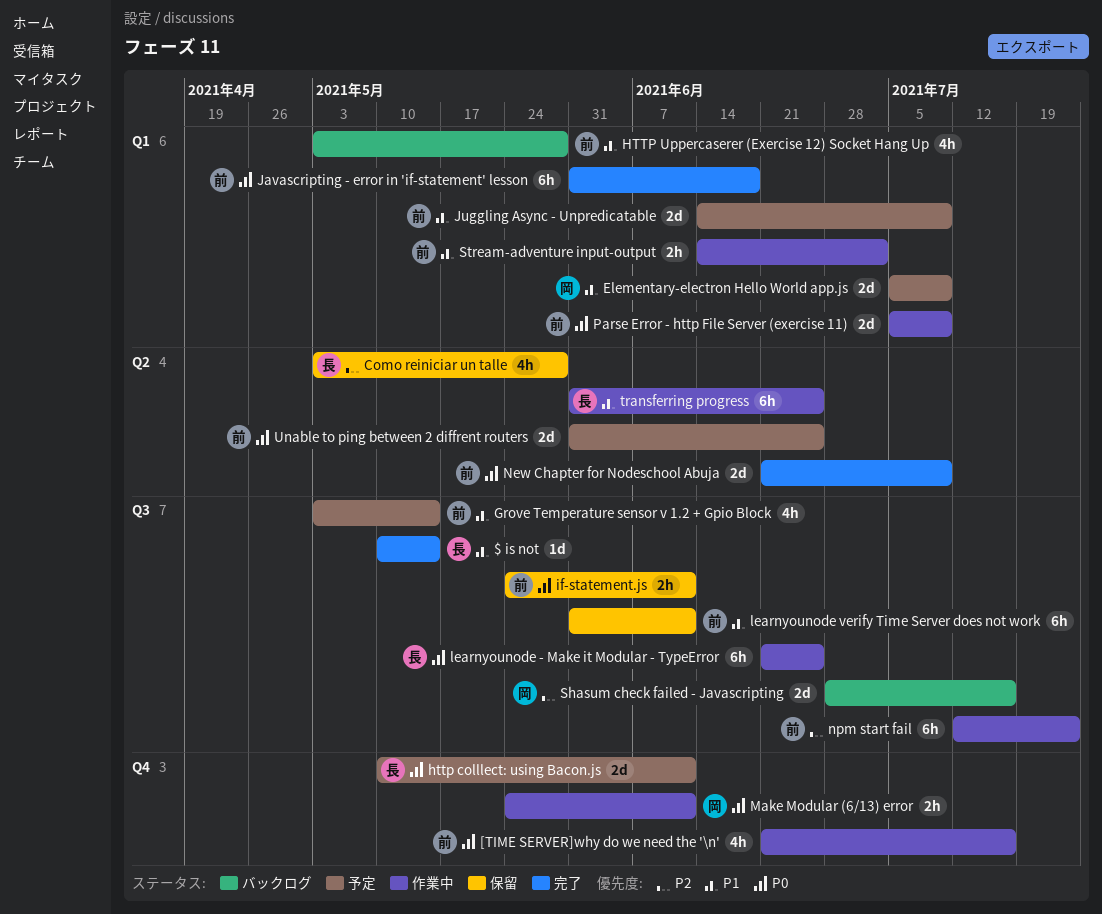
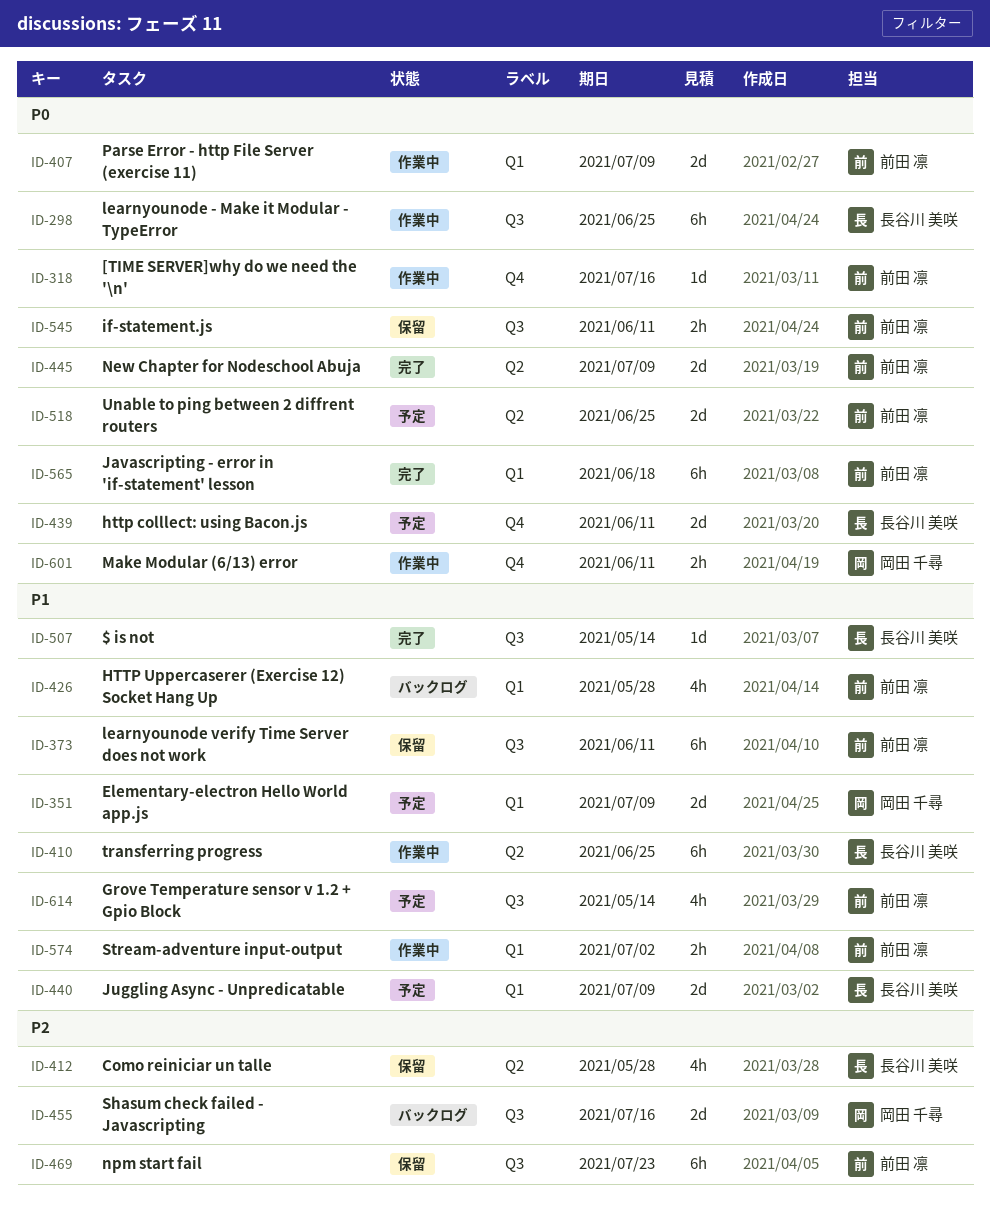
[TIME SERVER]why do we need the '\n', estimate: 4h -> 1d
Juggling Async - Unpredicatable, owner: 前田 凛 -> 長谷川 美咲
npm start fail, status: 作業中 -> 保留

